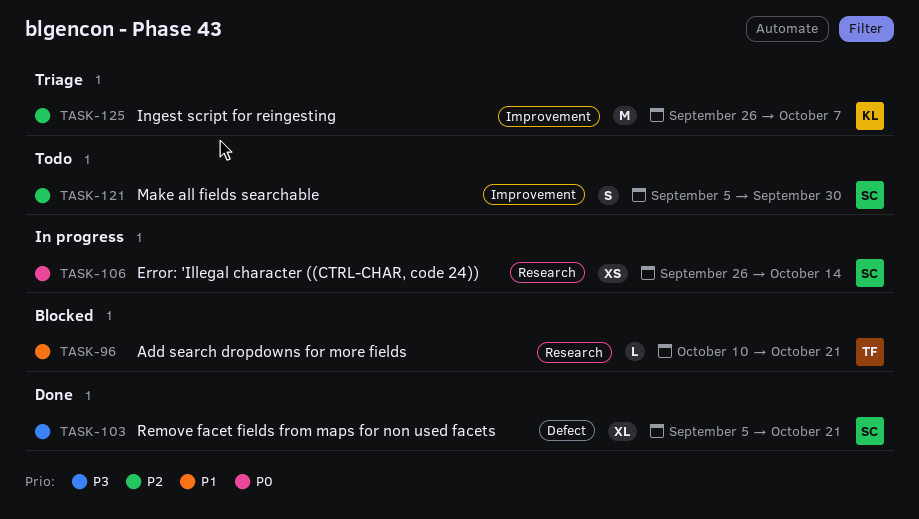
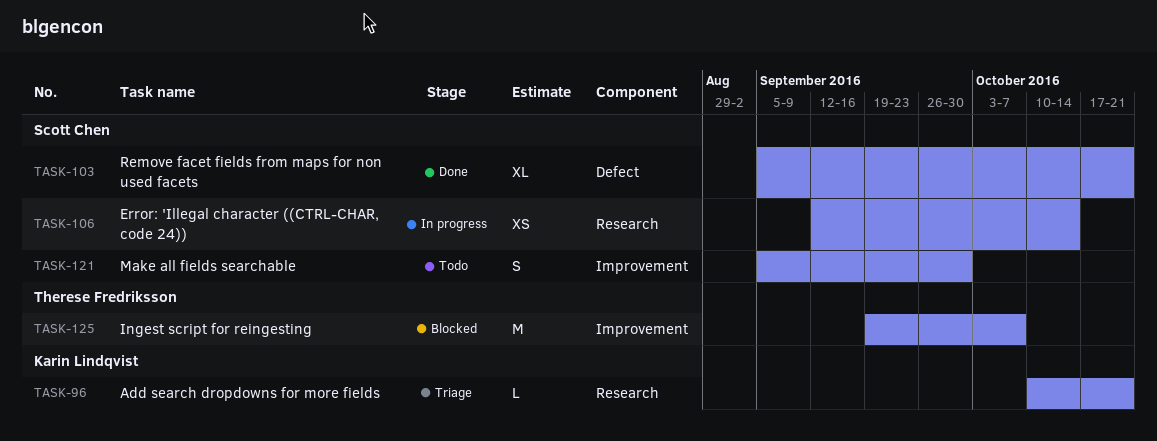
TASK-96, status: Blocked -> Triage
TASK-96, owner: Therese Fredriksson -> Karin Lindqvist
TASK-106, start: Sep 26 -> Sep 12
TASK-125, status: Triage -> Blocked
TASK-125, owner: Karin Lindqvist -> Therese Fredriksson
TASK-125, start: Sep 26 -> Sep 19

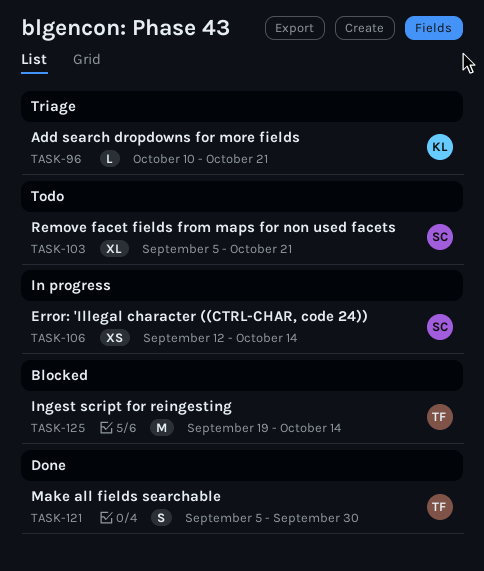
TASK-103, status: Done -> Todo
TASK-121, status: Todo -> Done
TASK-121, owner: Scott Chen -> Therese Fredriksson
TASK-125, due: Oct 7 -> Oct 14

